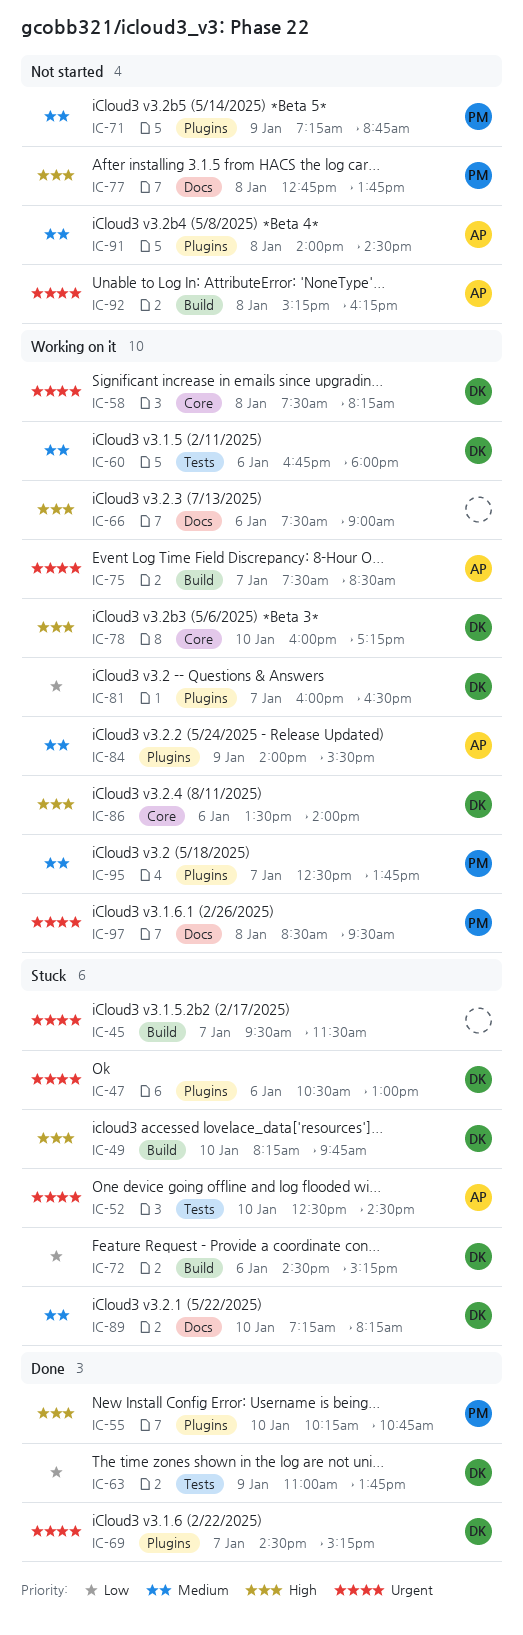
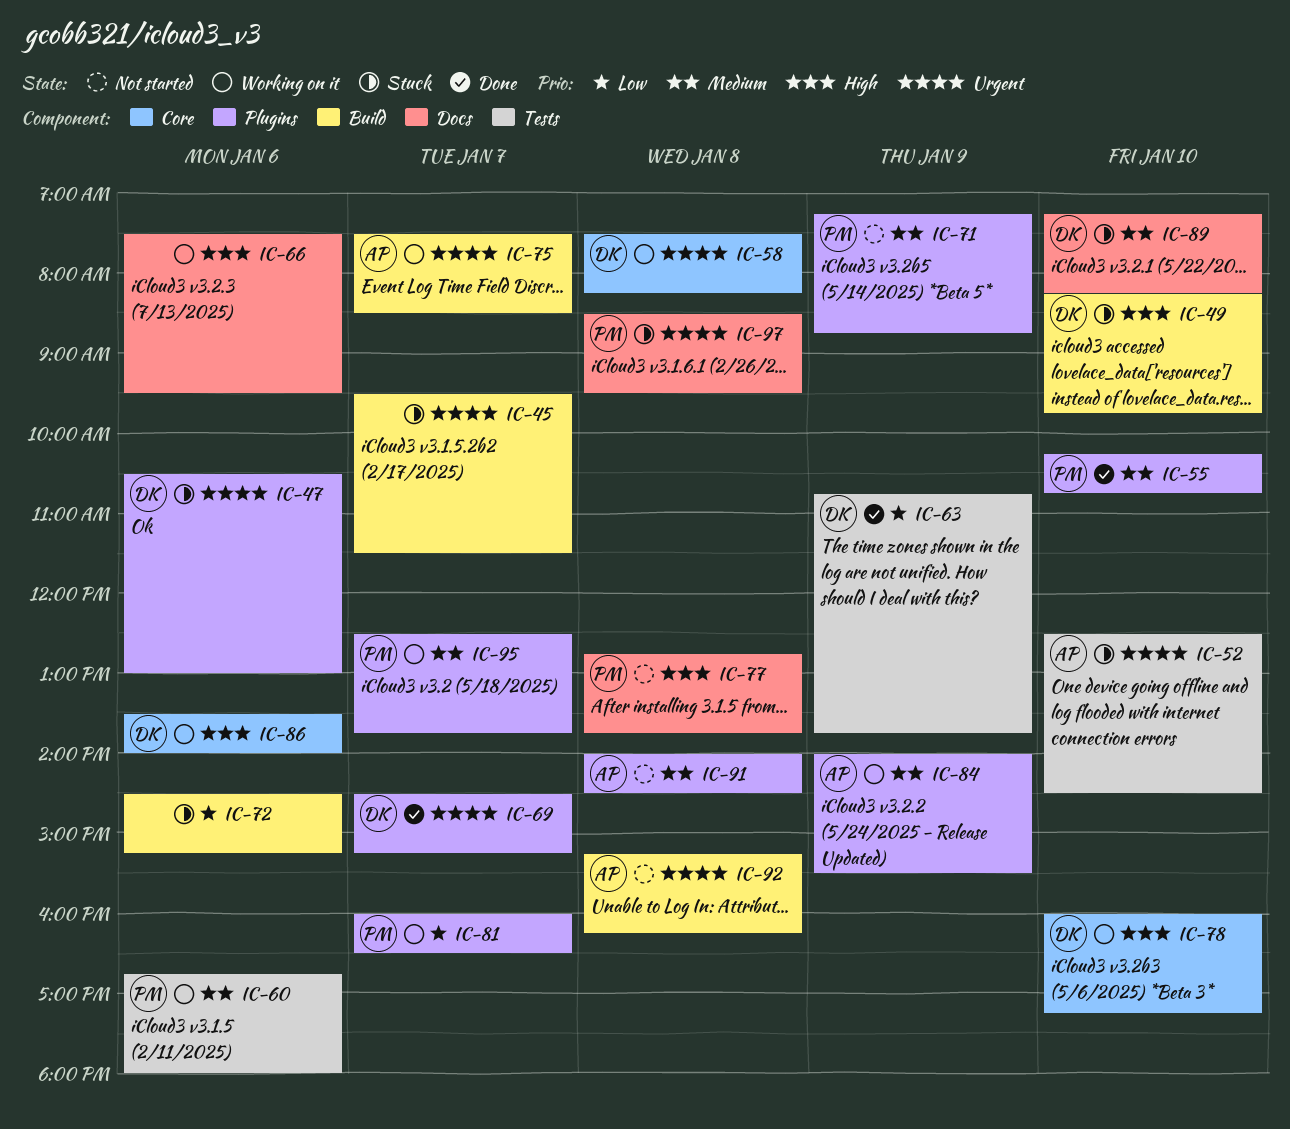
IC-55, priority: High -> Medium
IC-60, owner: DK -> PM
IC-63, begins: 11:00 -> 10:45
IC-66, ends: 09:00 -> 09:30
IC-72, owner: DK -> none
IC-81, owner: DK -> PM
IC-97, status: Working on it -> Stuck

